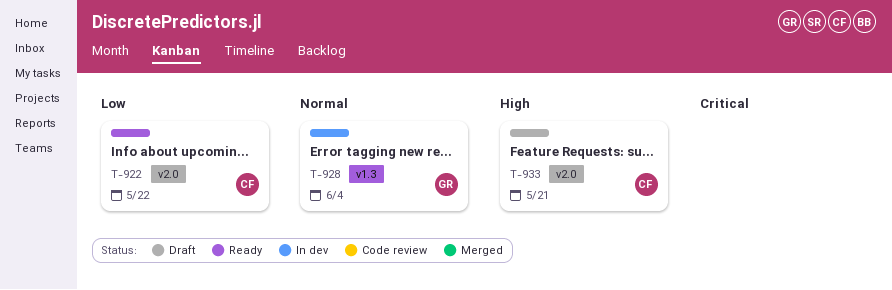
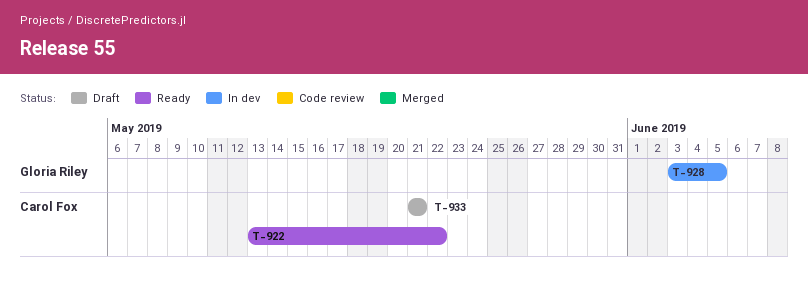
T-928, due: Jun 4 -> Jun 5

